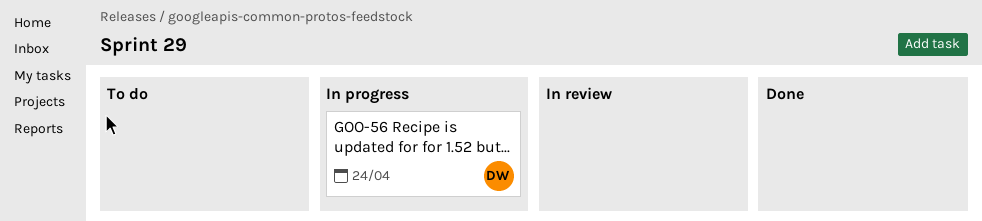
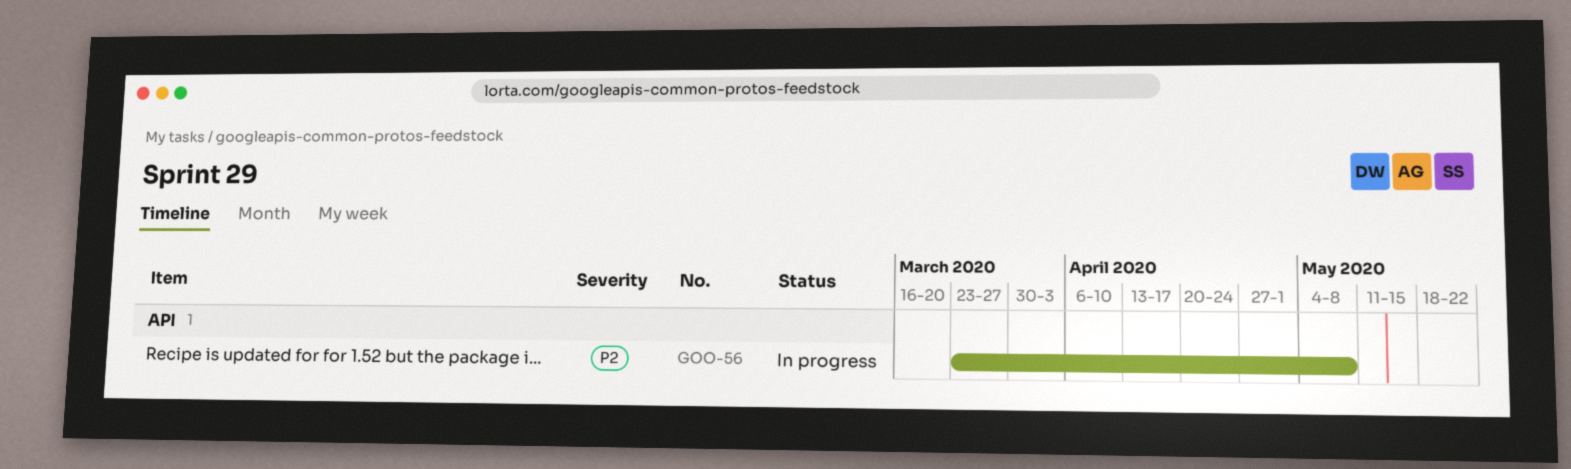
GOO-56, due: Apr 24 -> May 8

